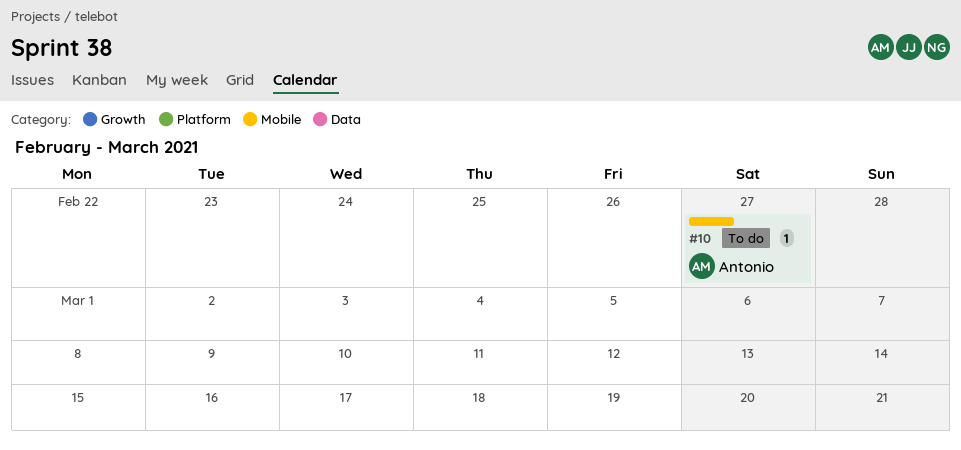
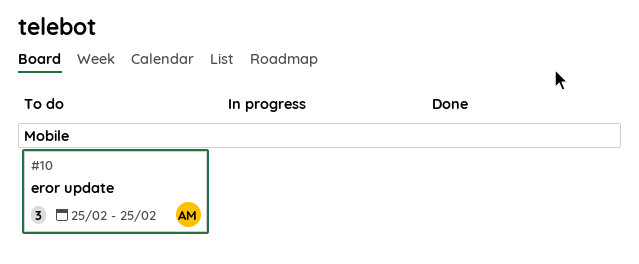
#10, estimate: 1 -> 3
#10, due: Feb 27 -> Feb 25

